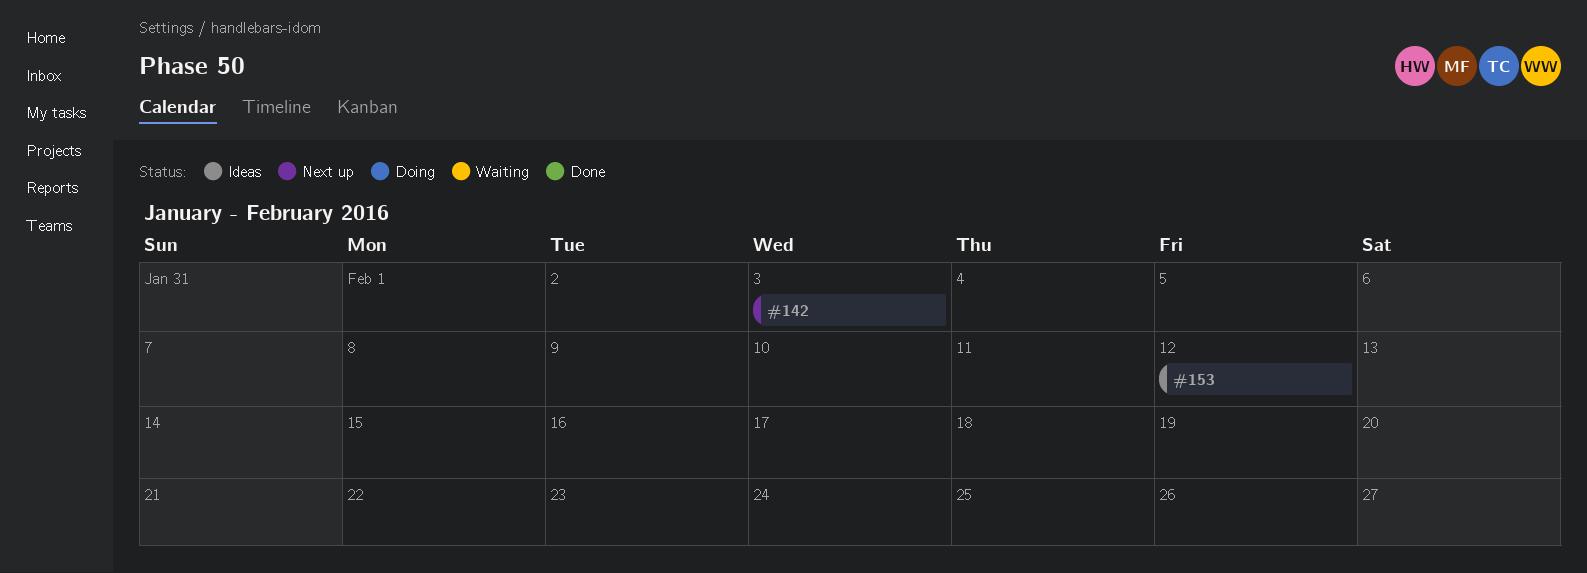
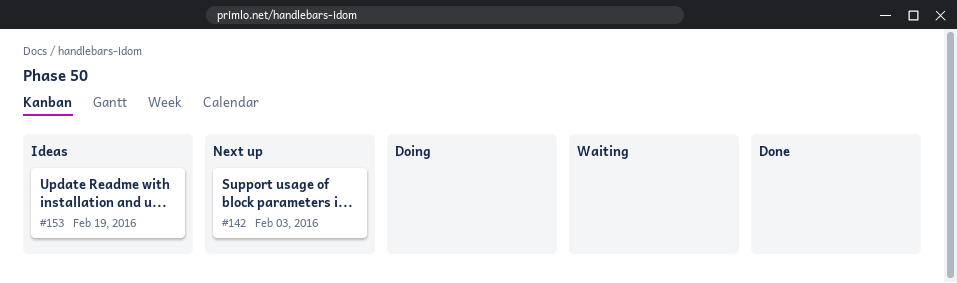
#153, due: Feb 12 -> Feb 19

